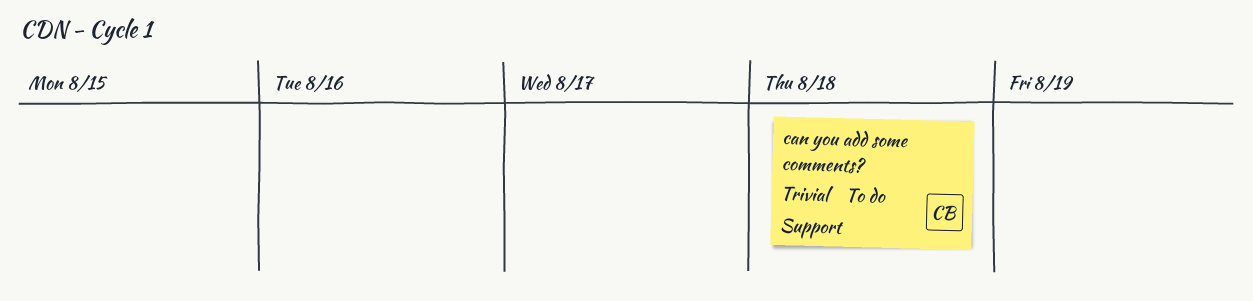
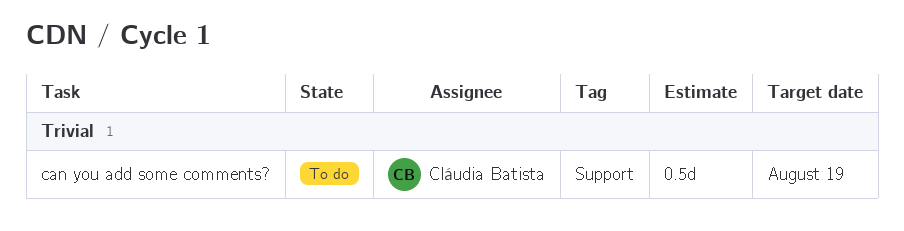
can you add some comments?, due: Aug 18 -> Aug 19

